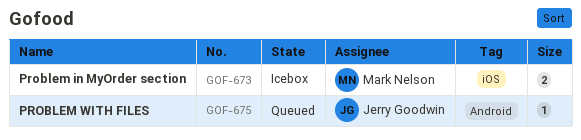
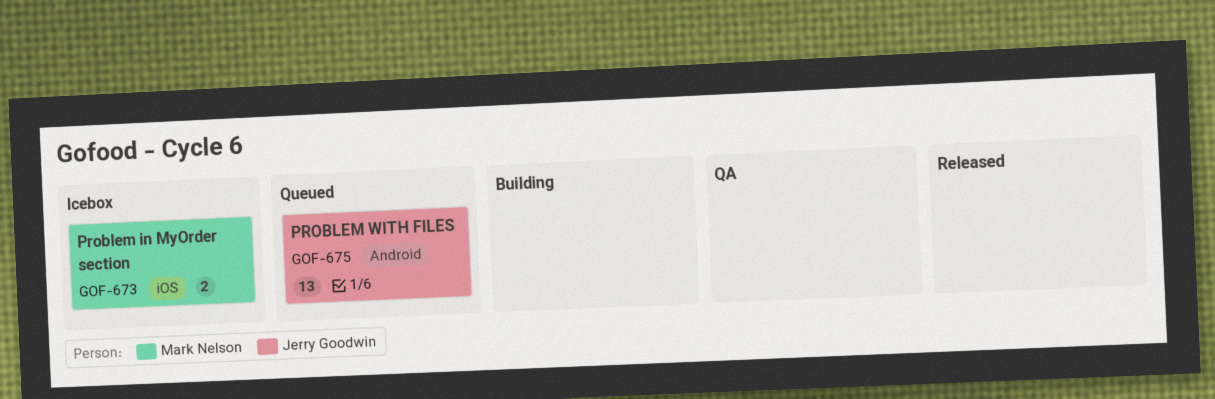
GOF-675, estimate: 1 -> 13

